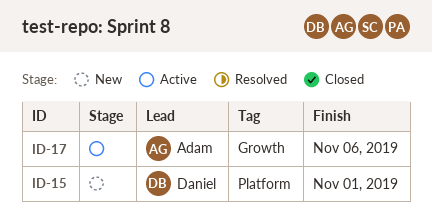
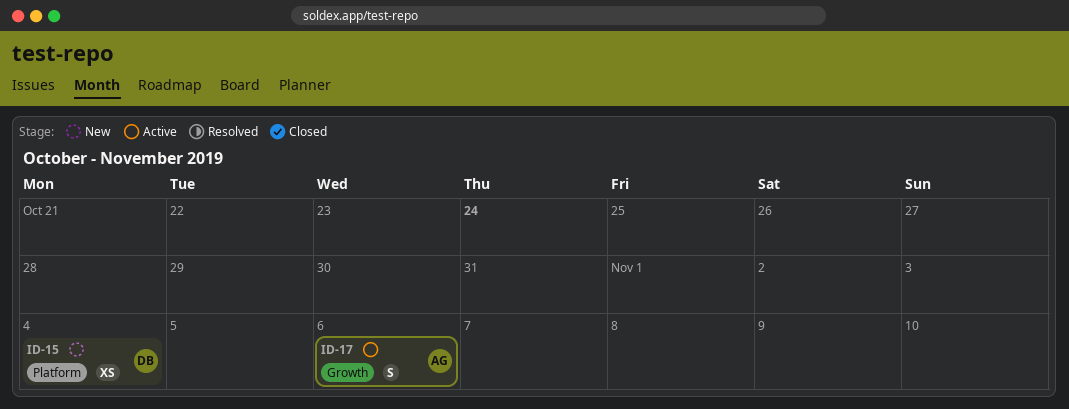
ID-15, due: Nov 1 -> Nov 4

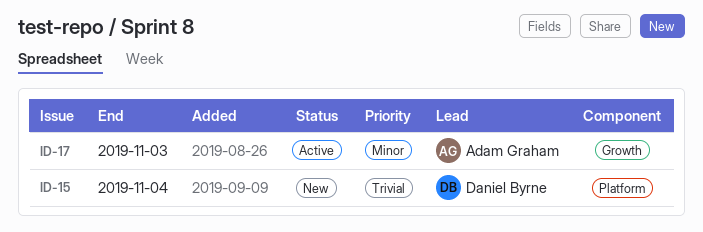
ID-17, due: Nov 6 -> Nov 3

